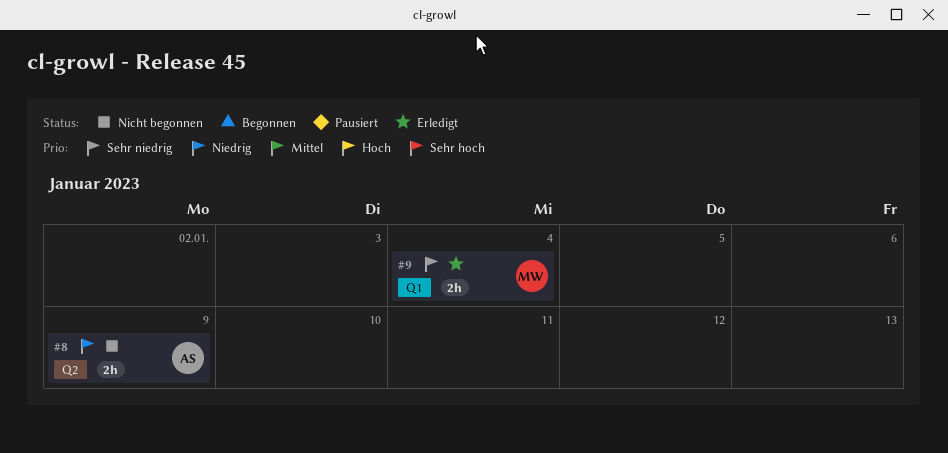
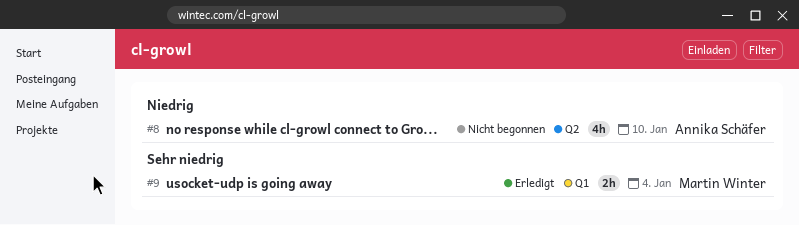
#8, estimate: 2h -> 4h
#8, due: Jan 9 -> Jan 10

